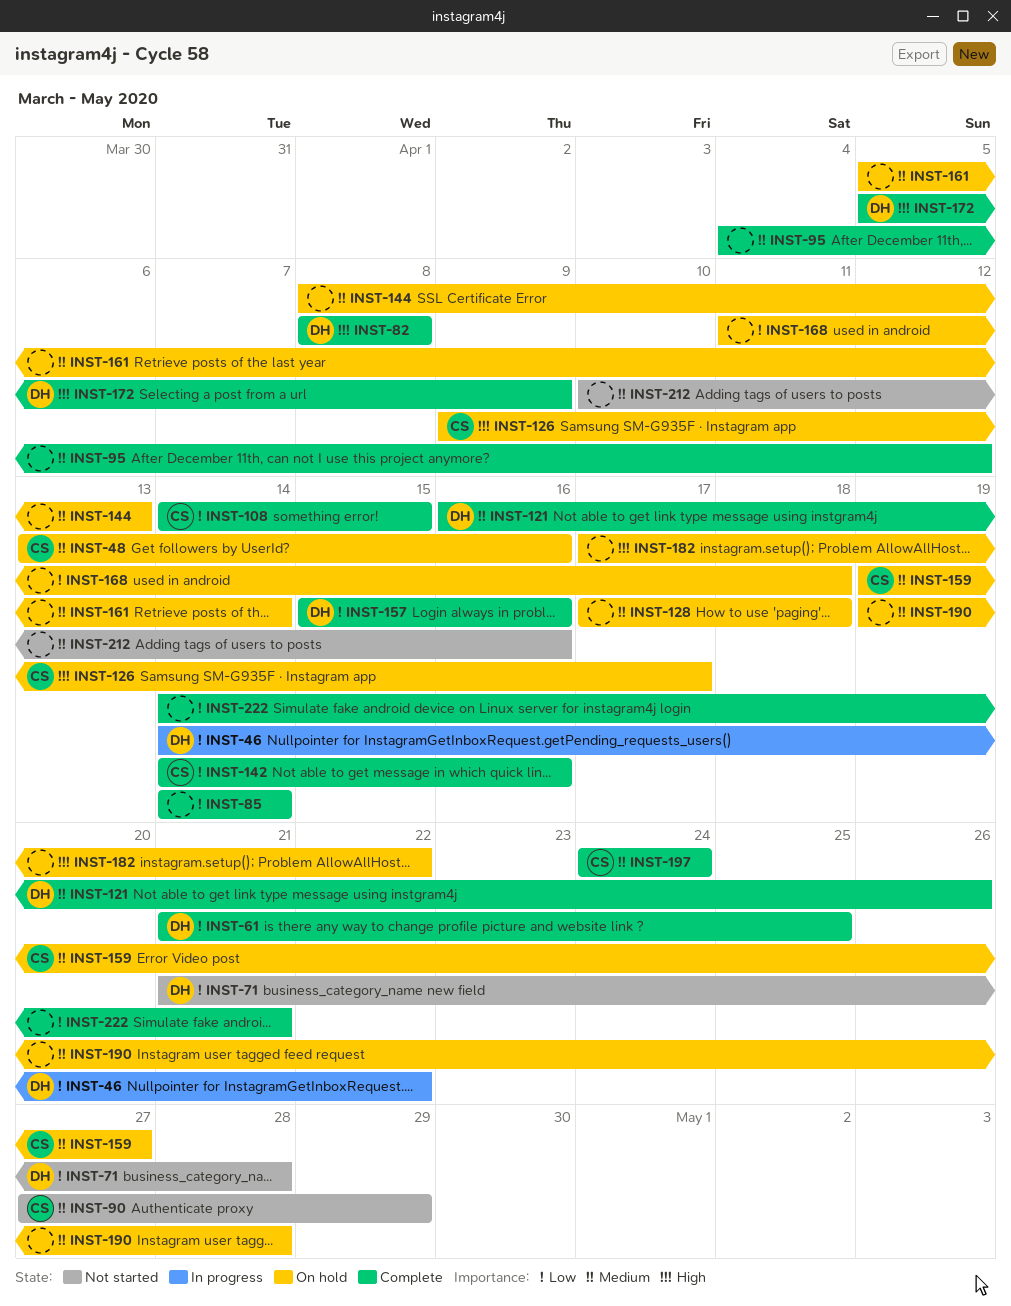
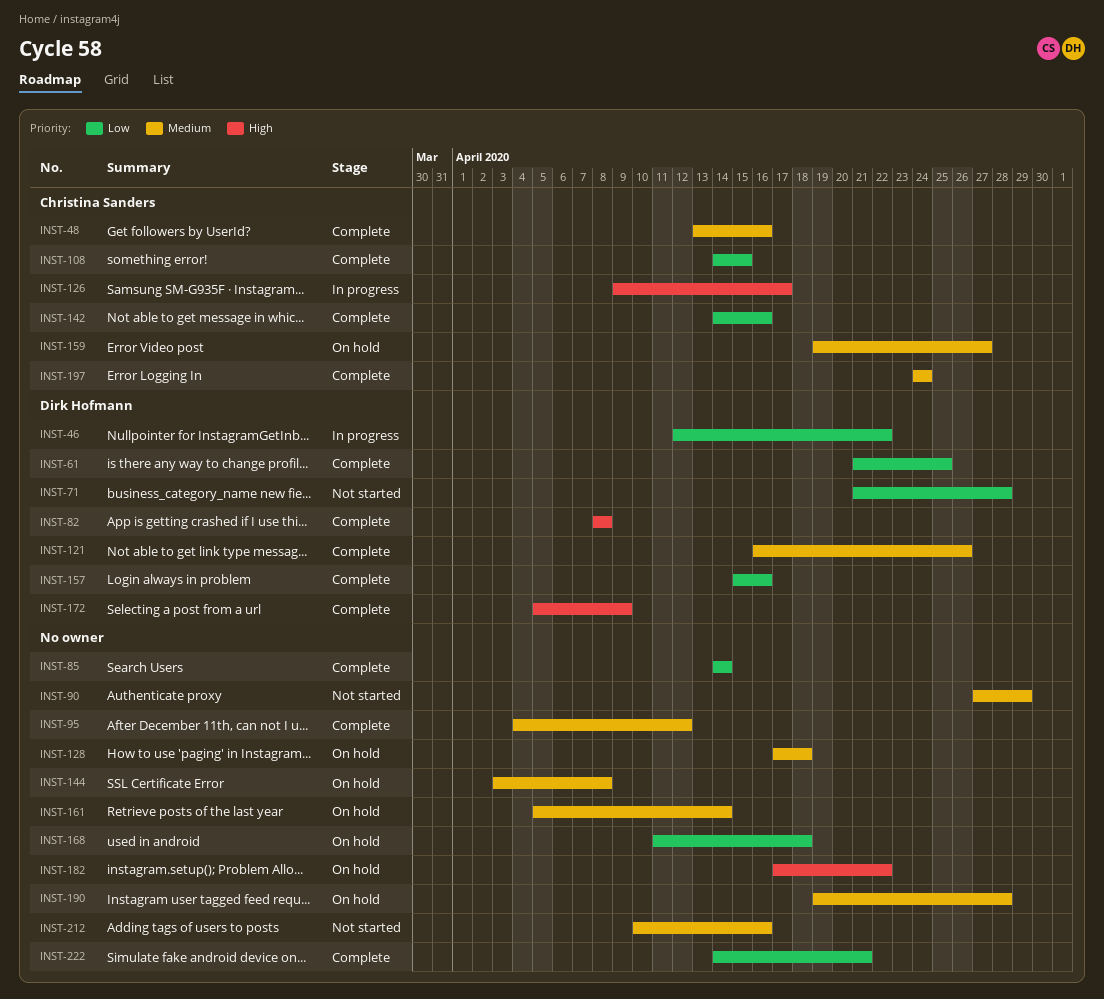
INST-46, start: Apr 14 -> Apr 12
INST-48, status: On hold -> Complete
INST-90, owner: Christina Sanders -> none
INST-126, status: On hold -> In progress
INST-144, start: Apr 8 -> Apr 3
INST-144, due: Apr 13 -> Apr 8

